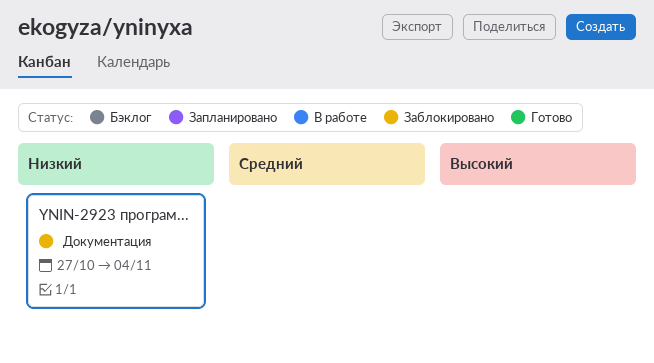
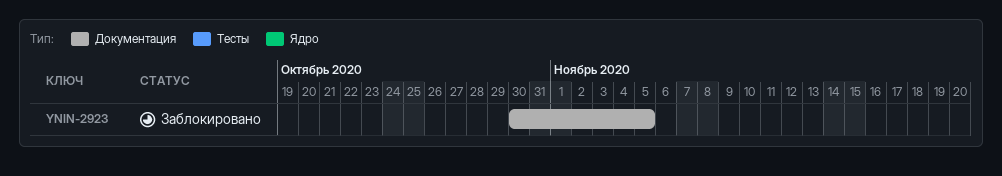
YNIN-2923, start: Oct 27 -> Oct 30
YNIN-2923, due: Nov 4 -> Nov 5

